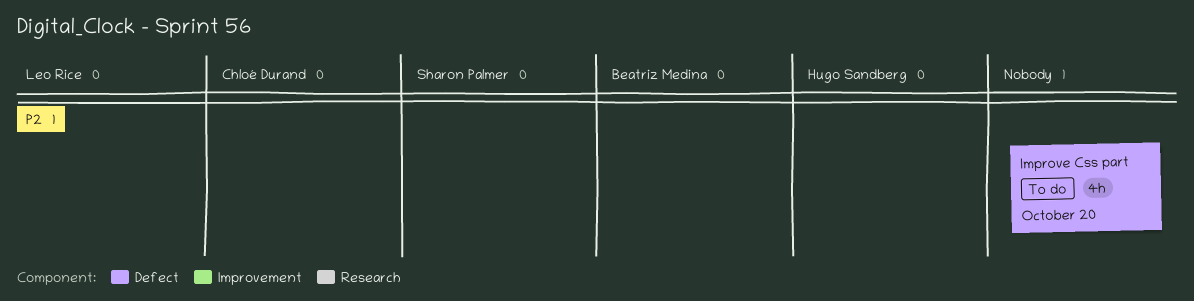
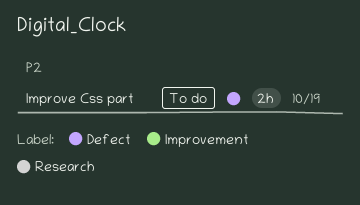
Improve Css part, estimate: 4h -> 2h
Improve Css part, due: Oct 20 -> Oct 19

